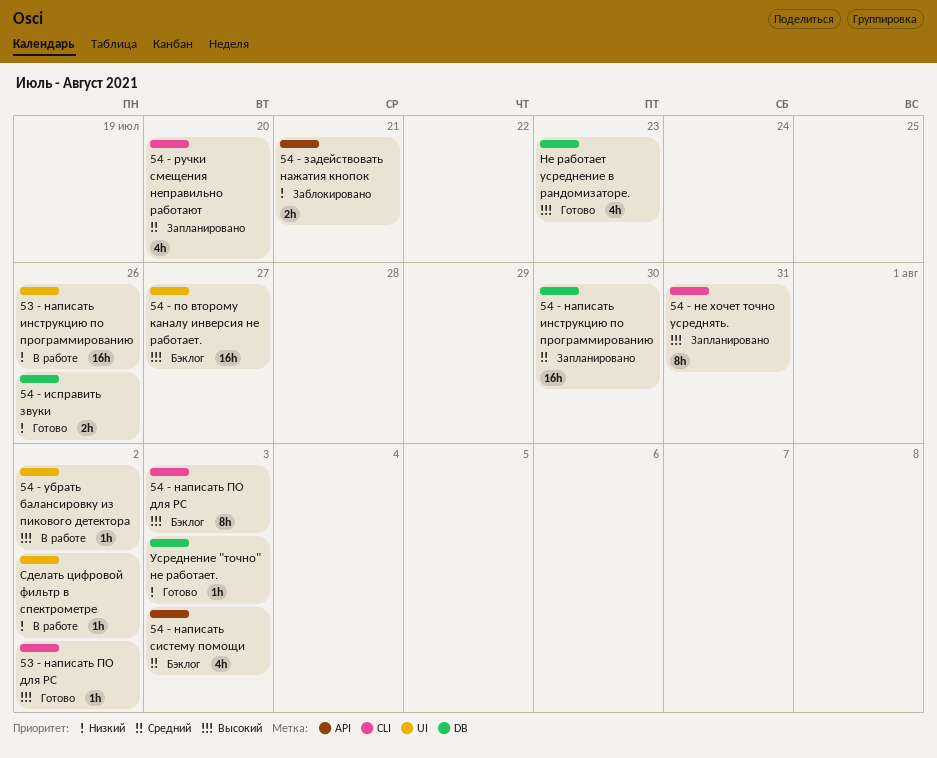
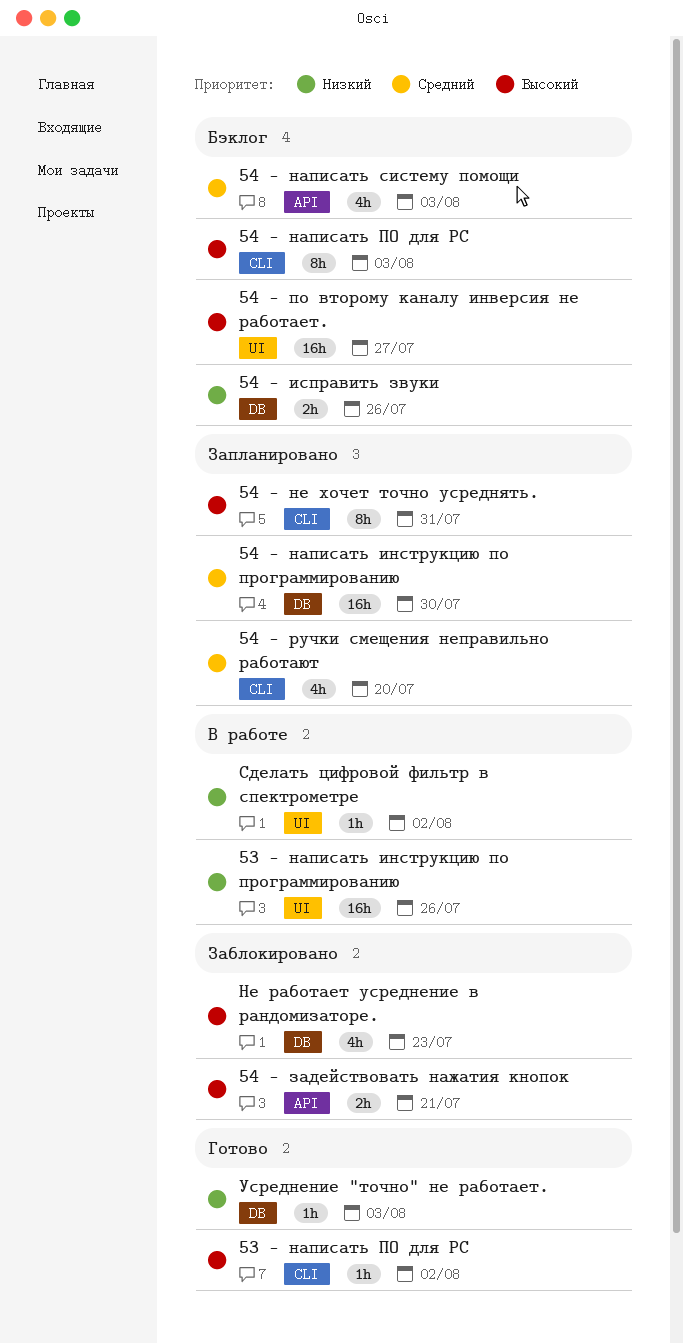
54 - задействовать нажатия кнопок, priority: Низкий -> Высокий
54 - исправить звуки, status: Готово -> Бэклог
54 - убрать балансировку из пикового детектора: present -> none
Не работает усреднение в рандомизаторе., status: Готово -> Заблокировано

